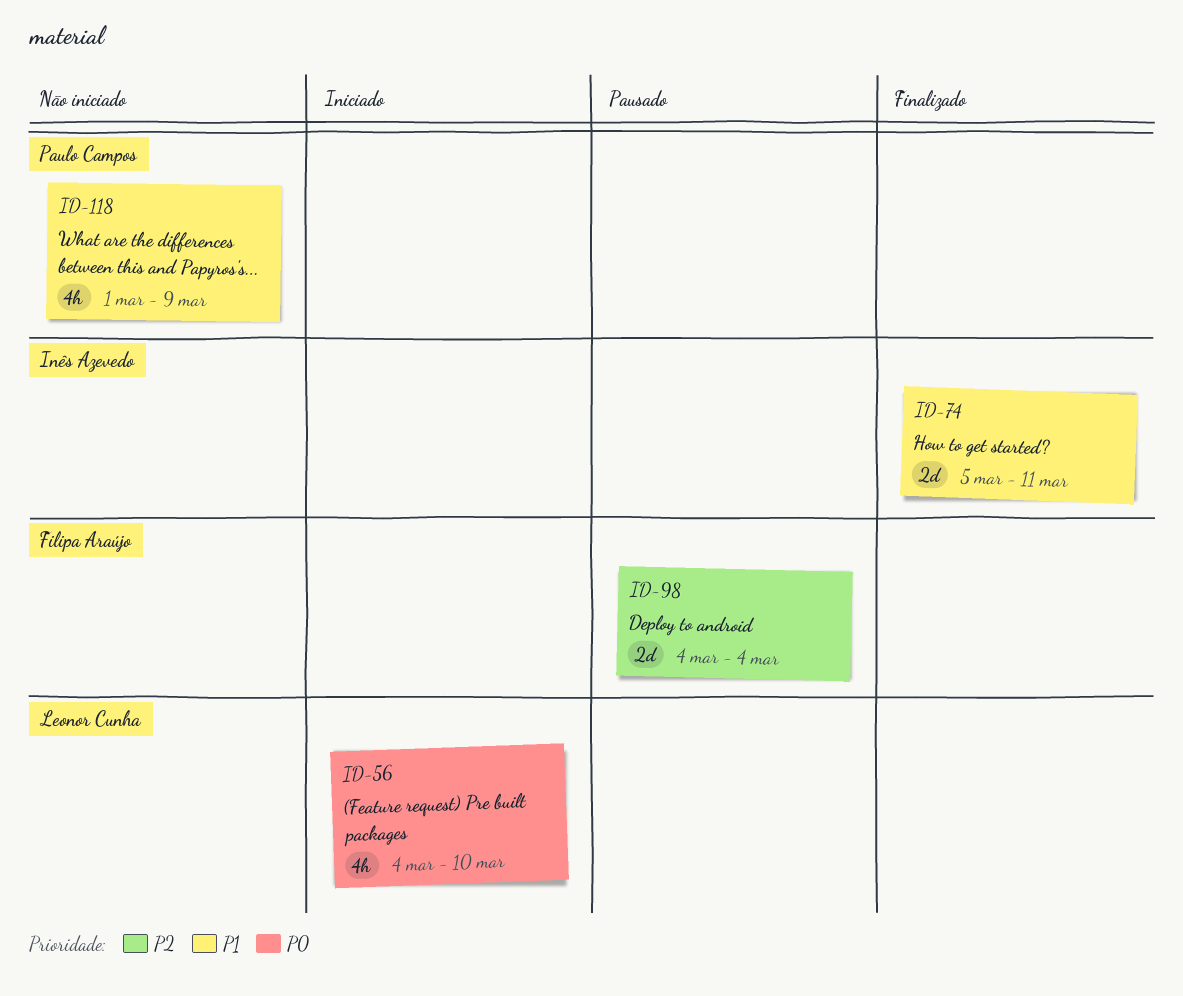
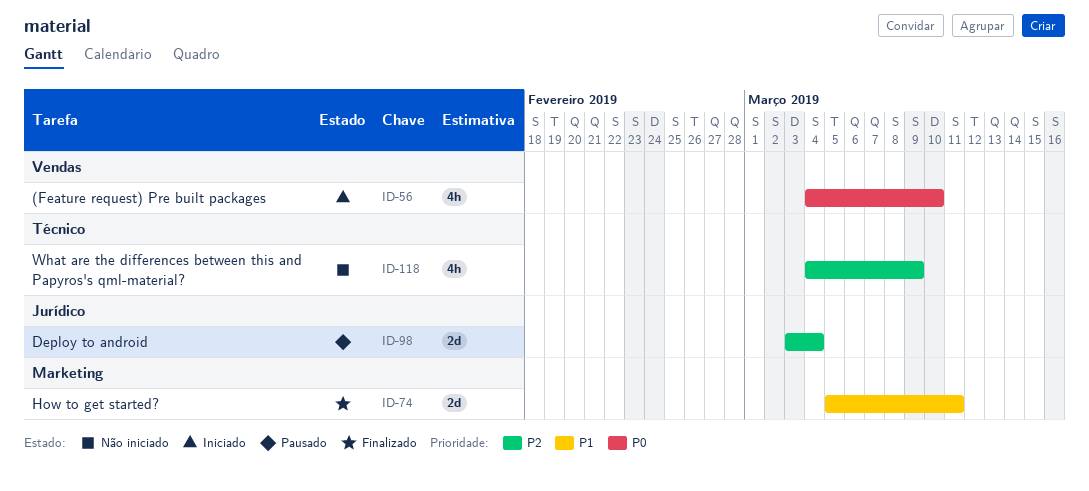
ID-98, start: Mar 4 -> Mar 3
ID-118, priority: P1 -> P2
ID-118, start: Mar 1 -> Mar 4

